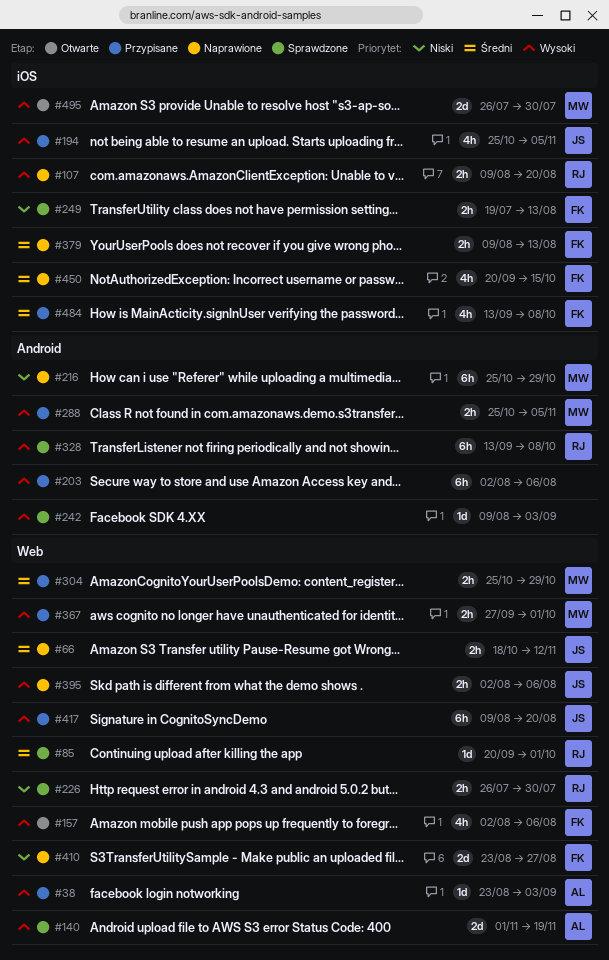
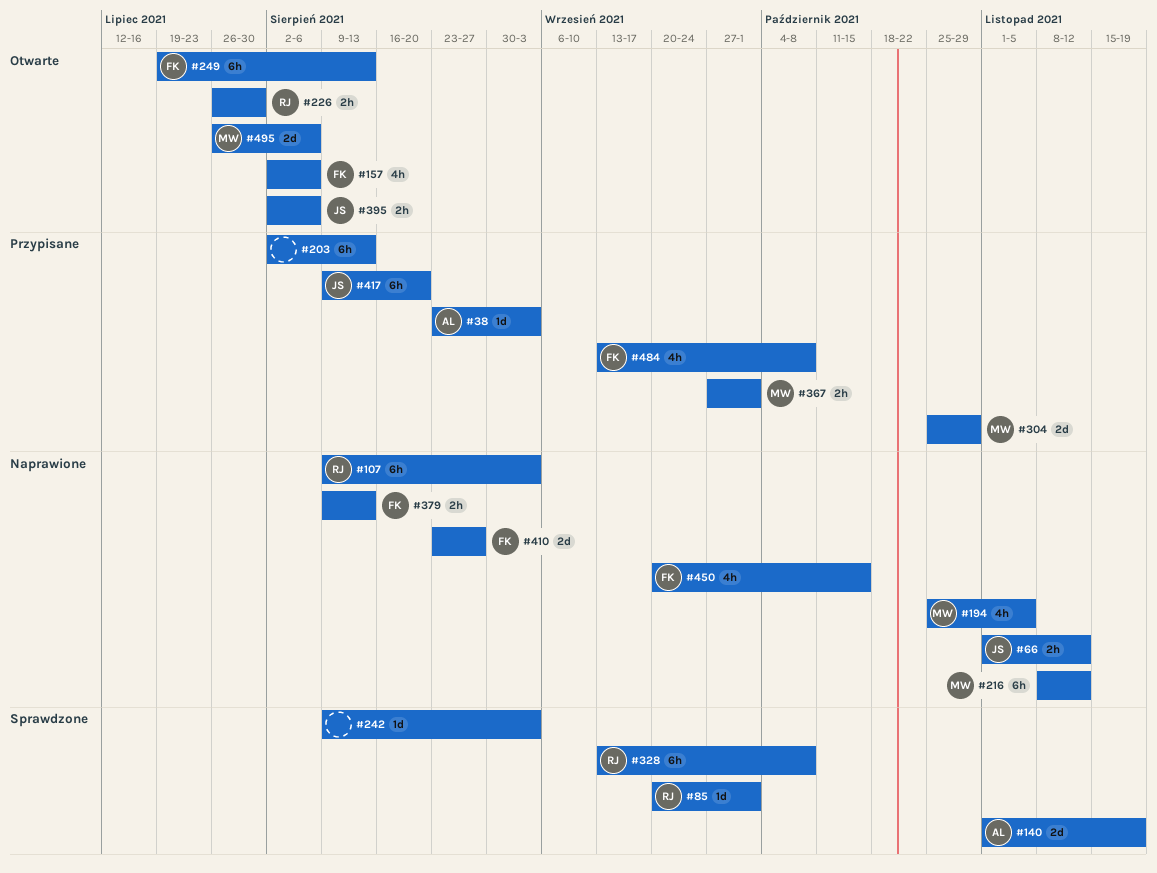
#66, start: Oct 18 -> Nov 1
#107, estimate: 2h -> 6h
#107, due: Aug 20 -> Sep 3
#194, status: Przypisane -> Naprawione
#194, owner: JS -> MW
#203, due: Aug 6 -> Aug 13
#216, start: Oct 25 -> Nov 8
#216, due: Oct 29 -> Nov 12
#226, status: Sprawdzone -> Otwarte
#249, status: Sprawdzone -> Otwarte
#249, estimate: 2h -> 6h
#288: present -> none
#304, estimate: 2h -> 2d
#395, status: Naprawione -> Otwarte
#495, due: Jul 30 -> Aug 6

